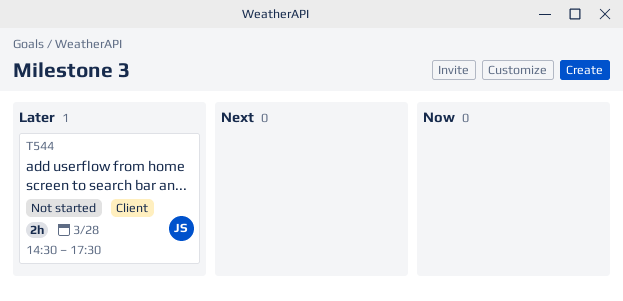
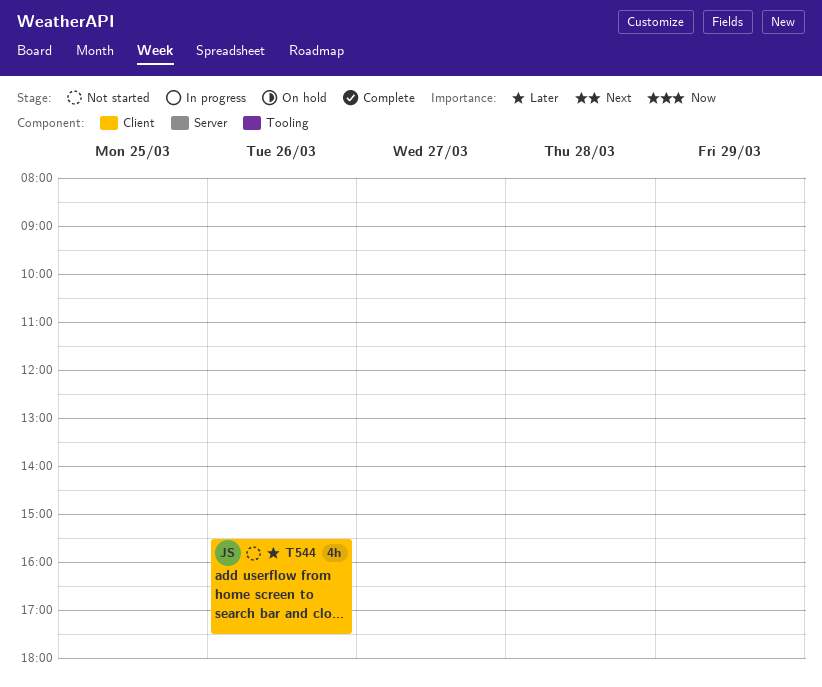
T544, estimate: 2h -> 4h
T544, day: Mar 28 -> Mar 26
T544, begins: 14:30 -> 15:30

